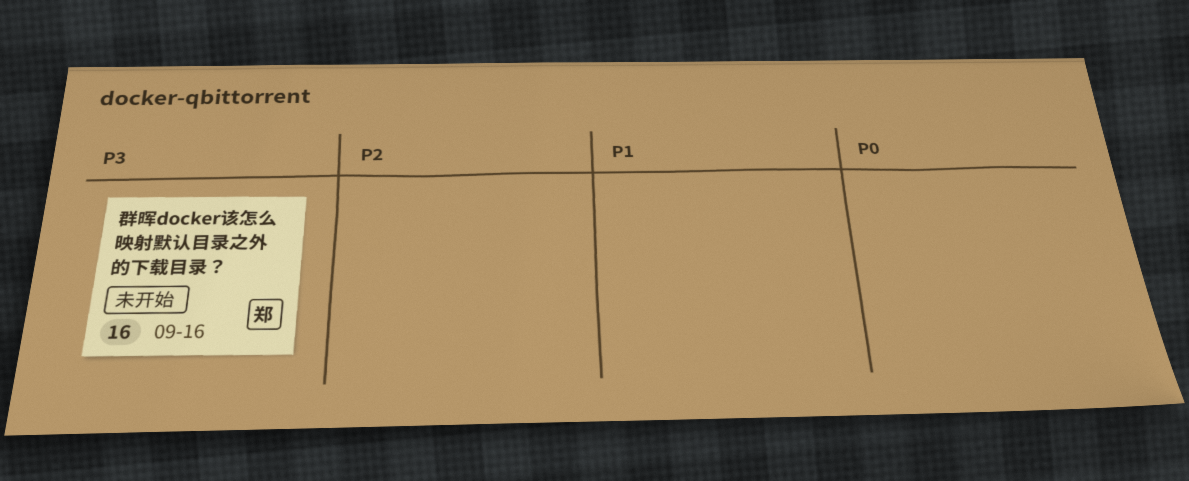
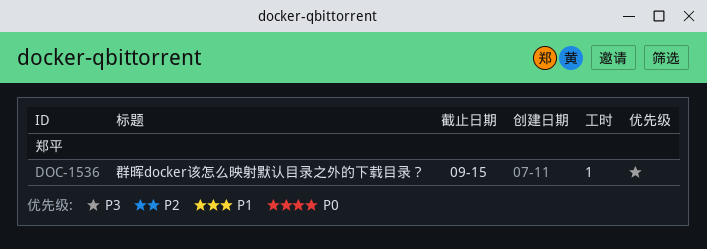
群晖docker该怎么映射默认目录之外的下载目录？, estimate: 16 -> 1
群晖docker该怎么映射默认目录之外的下载目录？, due: Sep 16 -> Sep 15

